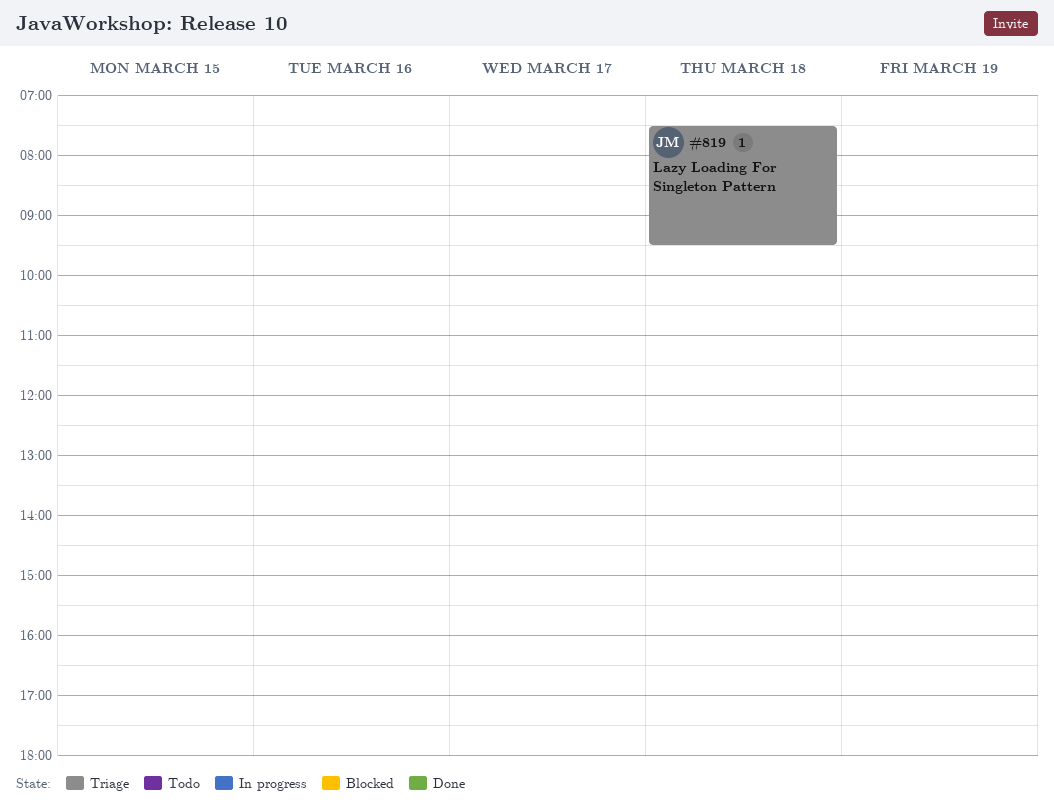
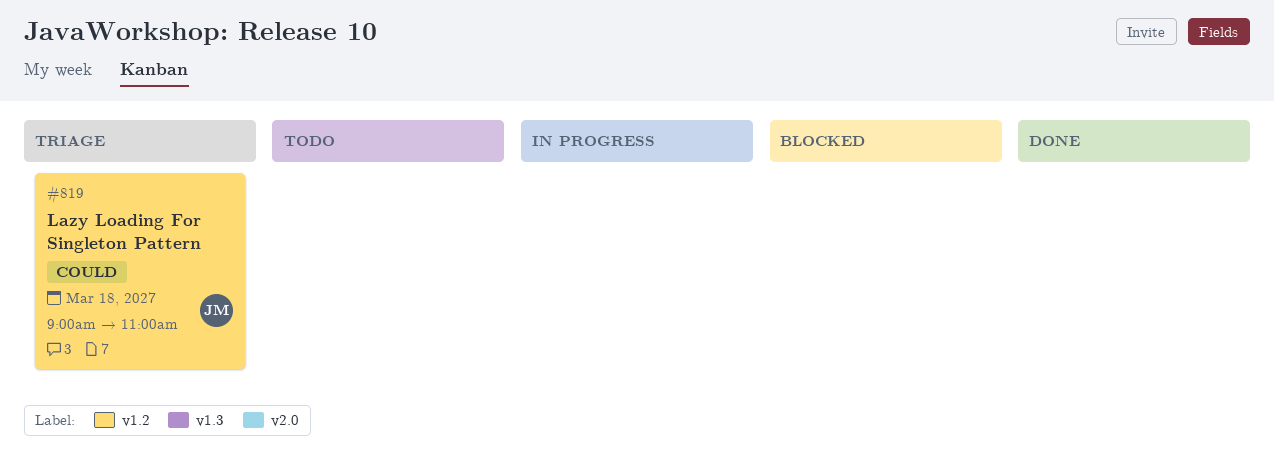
#819, begins: 07:30 -> 09:00
#819, ends: 09:30 -> 11:00

